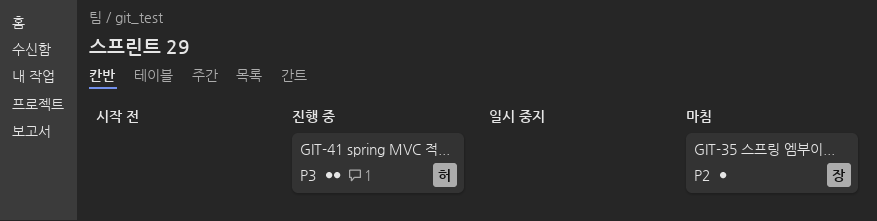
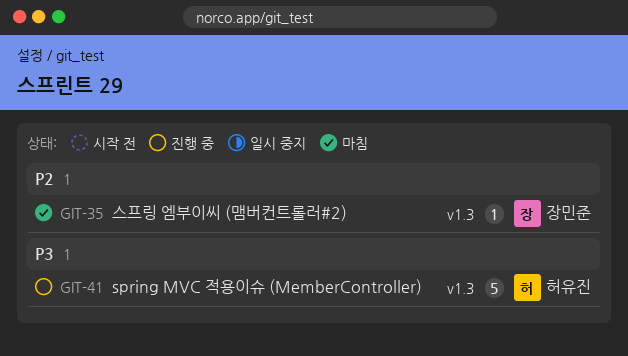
GIT-41, estimate: 2 -> 5

